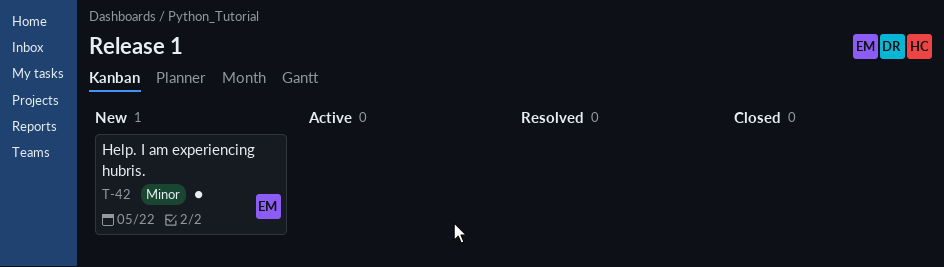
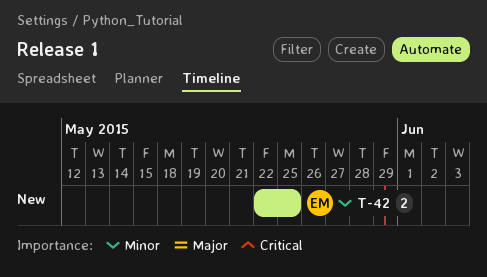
T-42, estimate: 1 -> 2
T-42, due: May 22 -> May 25

